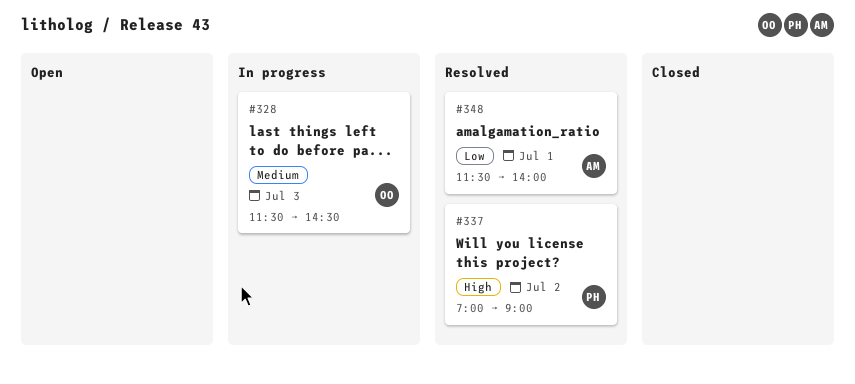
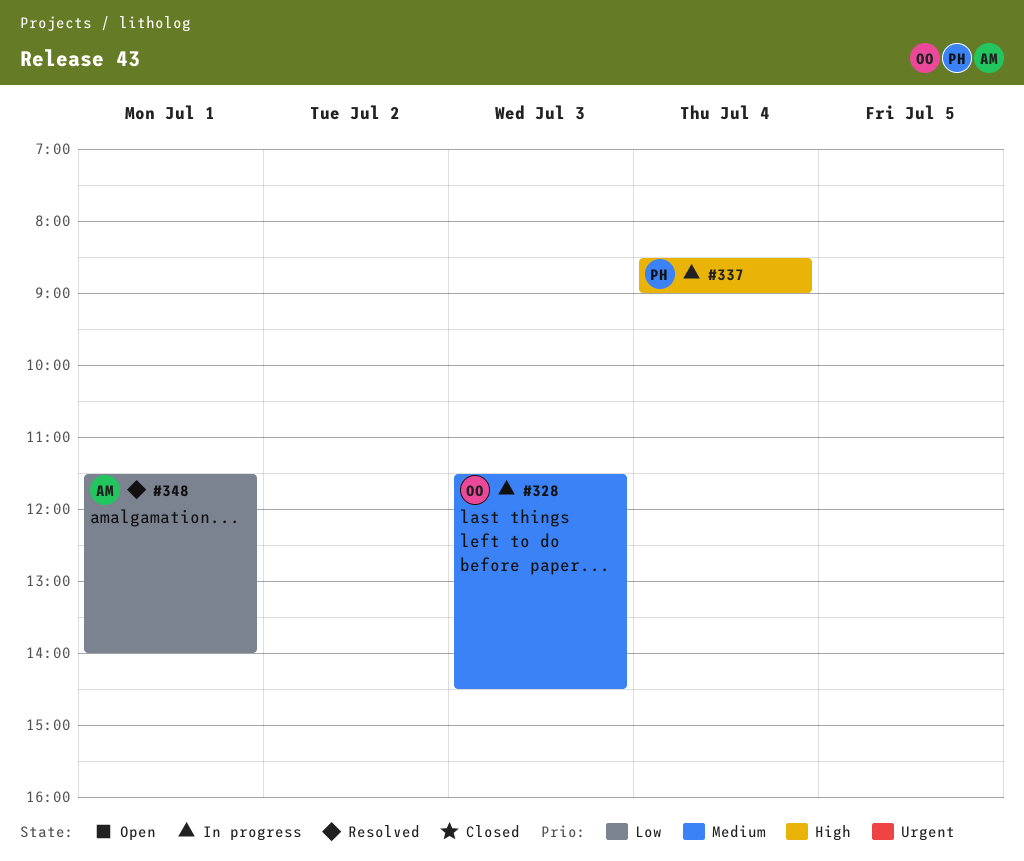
#337, status: Resolved -> In progress
#337, day: Jul 2 -> Jul 4
#337, begins: 07:00 -> 08:30

